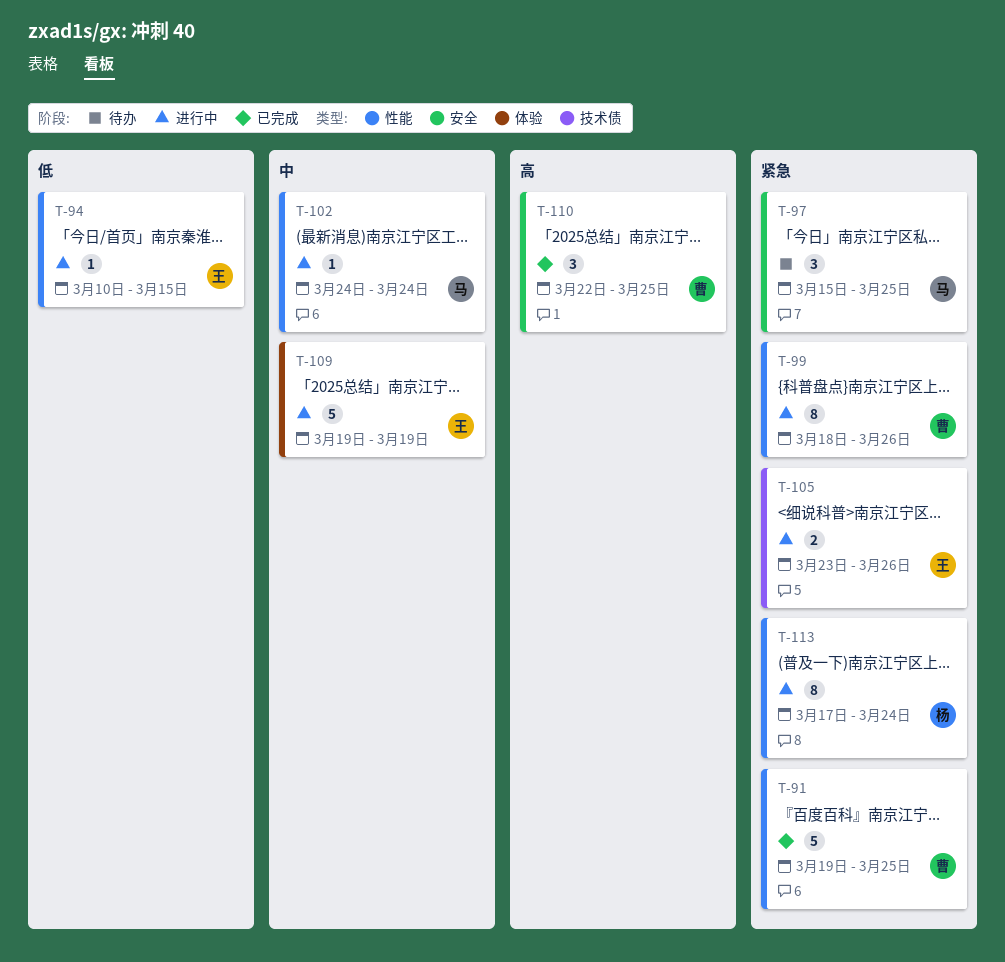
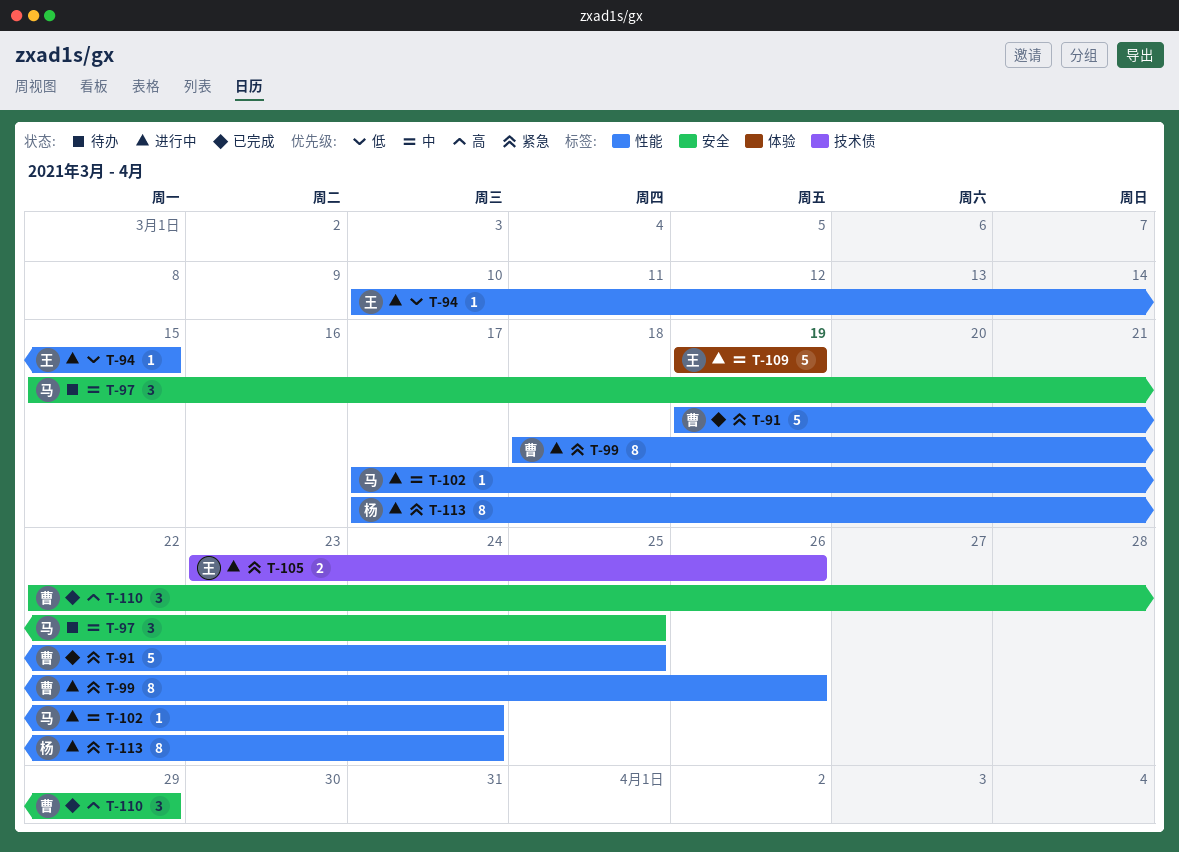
T-97, priority: 紧急 -> 中
T-102, start: Mar 24 -> Mar 17
T-110, due: Mar 25 -> Mar 29

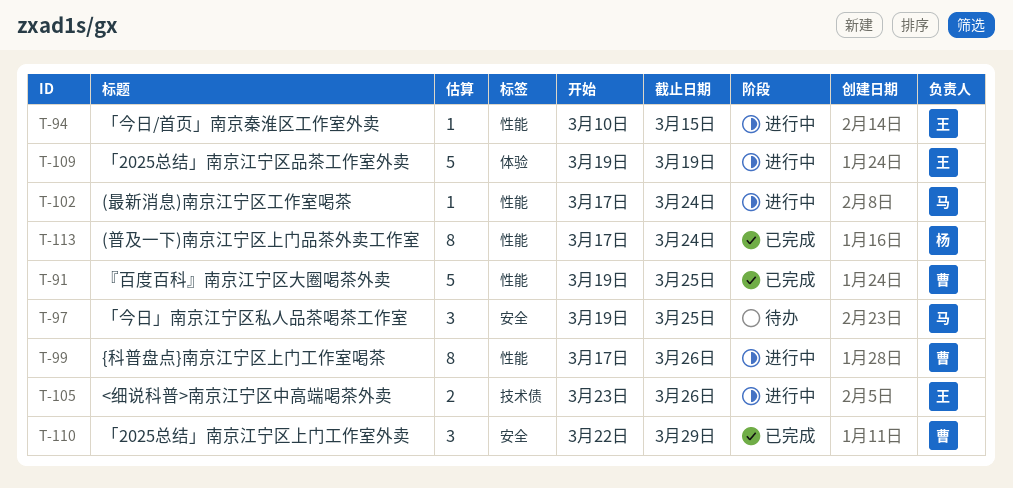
T-97, start: Mar 15 -> Mar 19
T-99, start: Mar 18 -> Mar 17
T-113, status: 进行中 -> 已完成

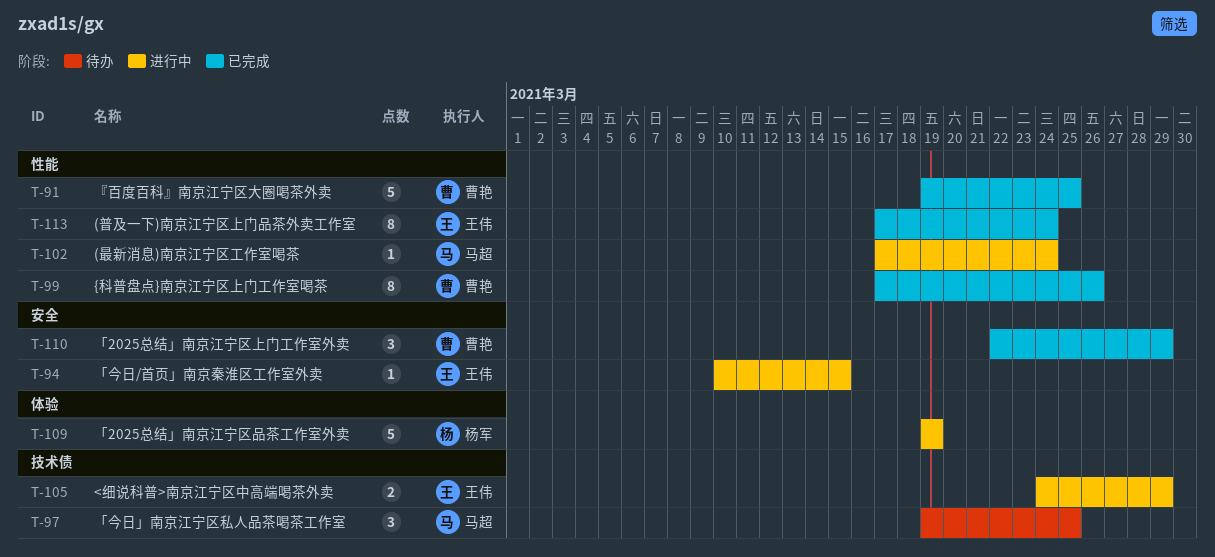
T-94, label: 性能 -> 安全
T-97, label: 安全 -> 技术债
T-99, status: 进行中 -> 已完成
T-105, start: Mar 23 -> Mar 24
T-105, due: Mar 26 -> Mar 29
T-109, owner: 王伟 -> 杨军
T-113, owner: 杨军 -> 王伟

